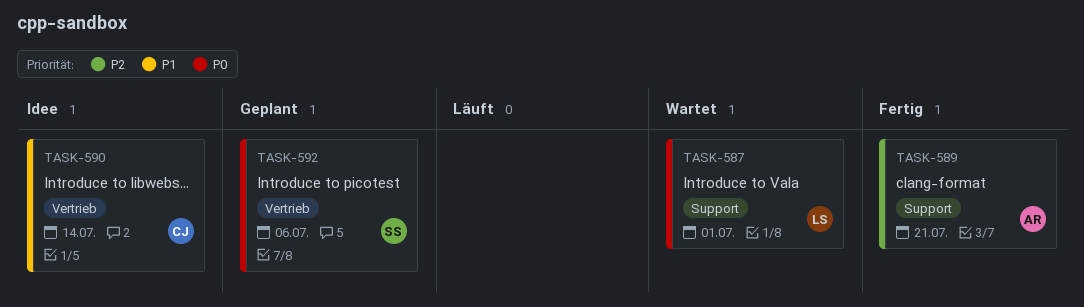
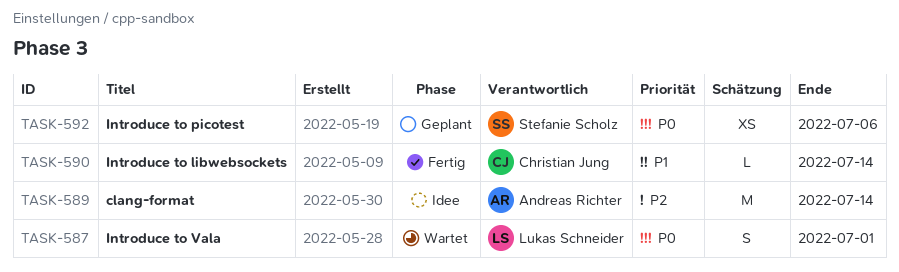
TASK-589, status: Fertig -> Idee
TASK-589, due: Jul 21 -> Jul 14
TASK-590, status: Idee -> Fertig

